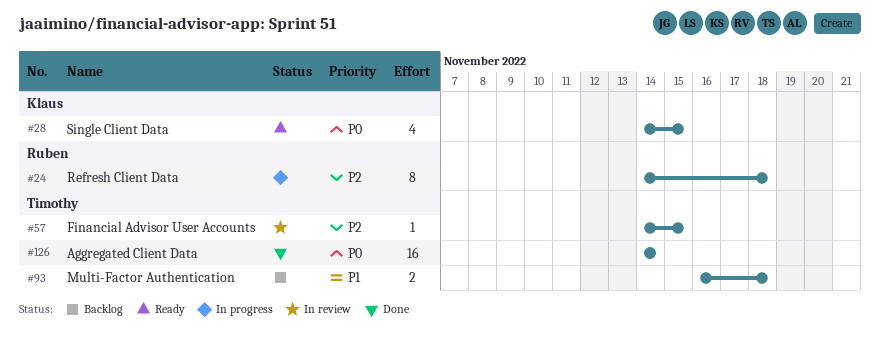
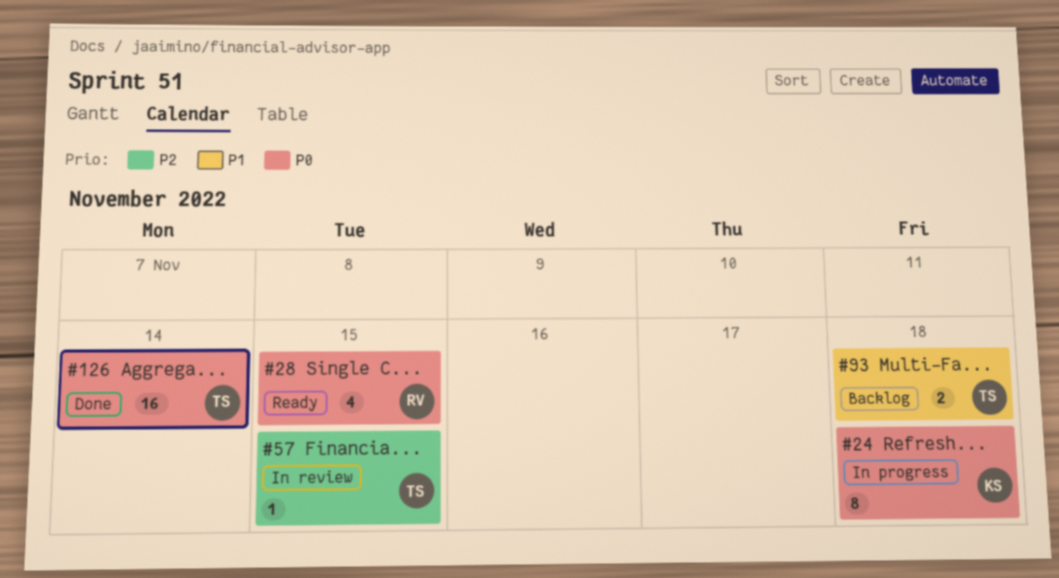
#24, owner: Ruben -> Klaus
#24, priority: P2 -> P0
#28, owner: Klaus -> Ruben

